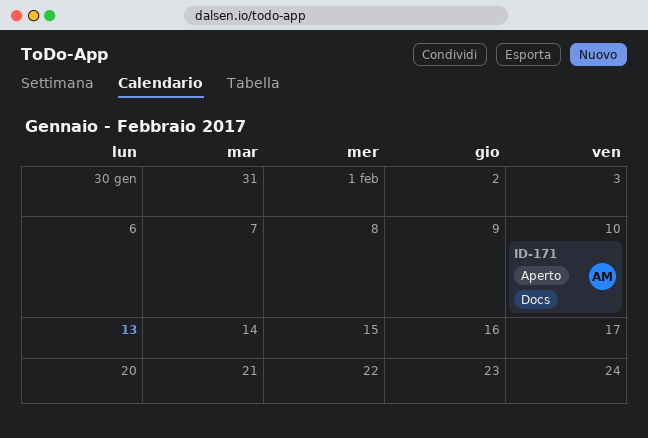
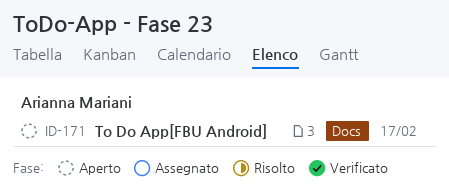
ID-171, due: Feb 10 -> Feb 17

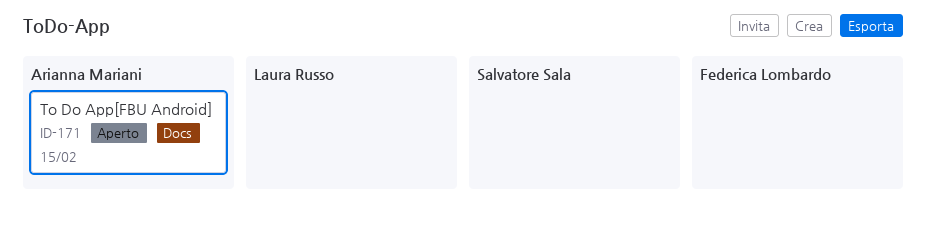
ID-171, due: Feb 17 -> Feb 15

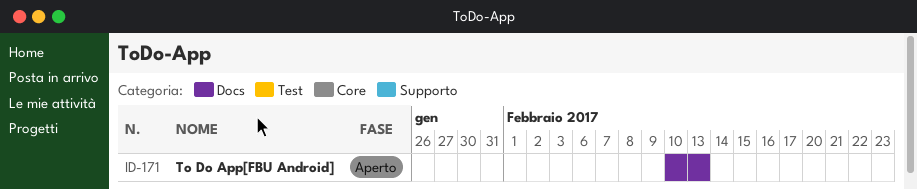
ID-171, due: Feb 15 -> Feb 13

